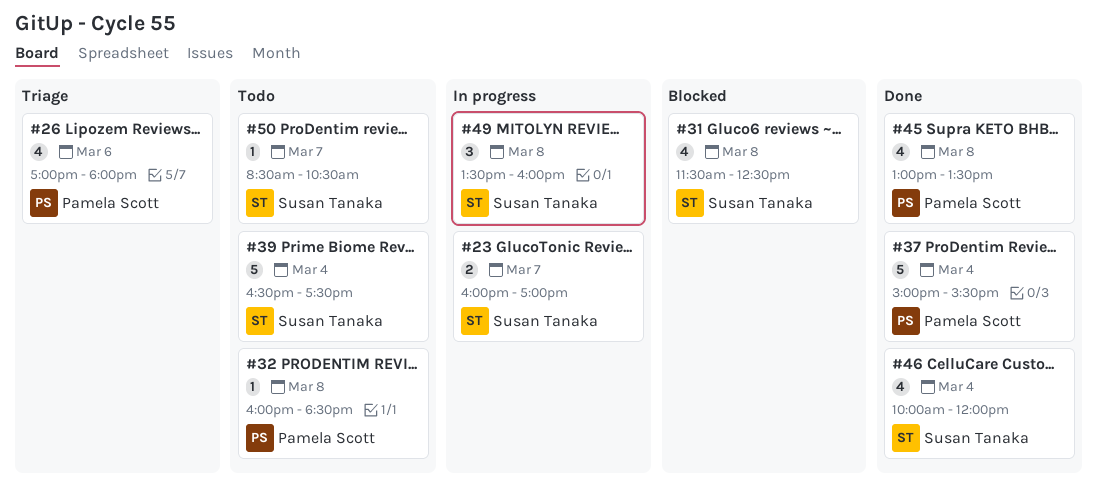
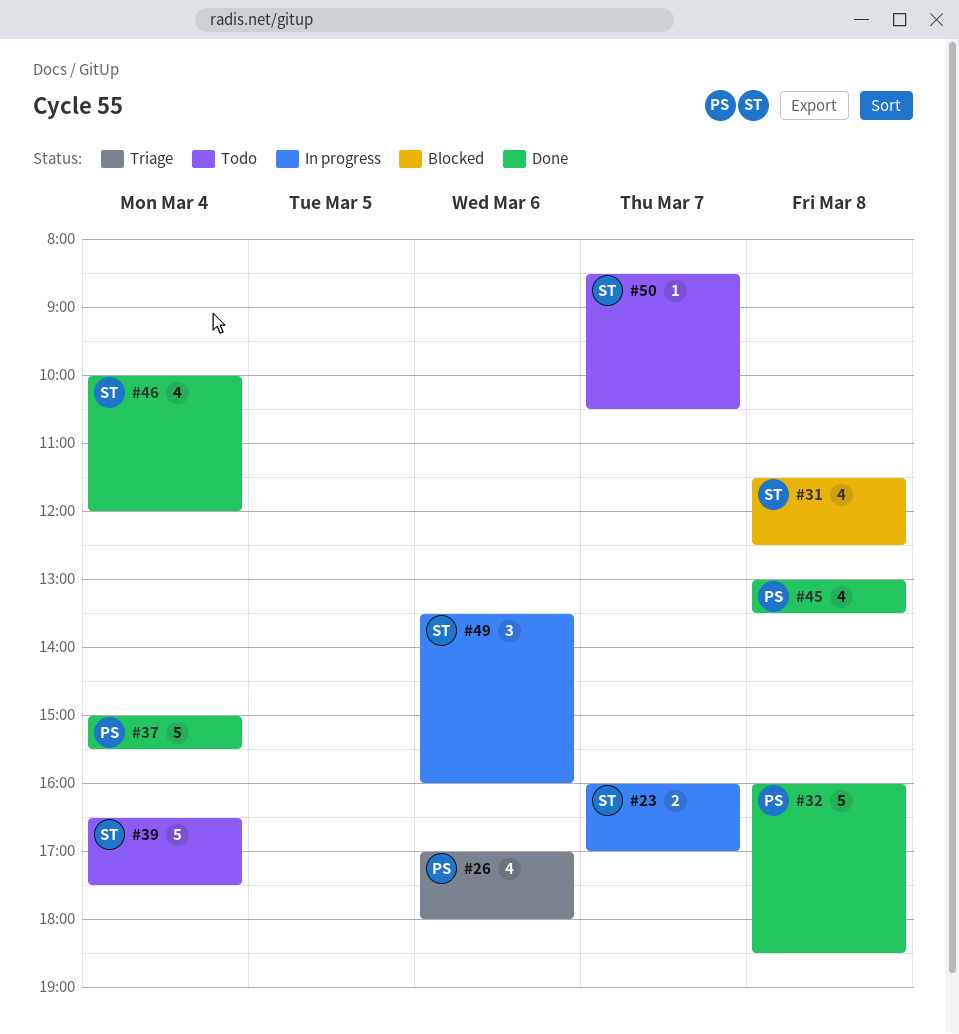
#32, status: Todo -> Done
#32, estimate: 1 -> 5
#49, day: Mar 8 -> Mar 6

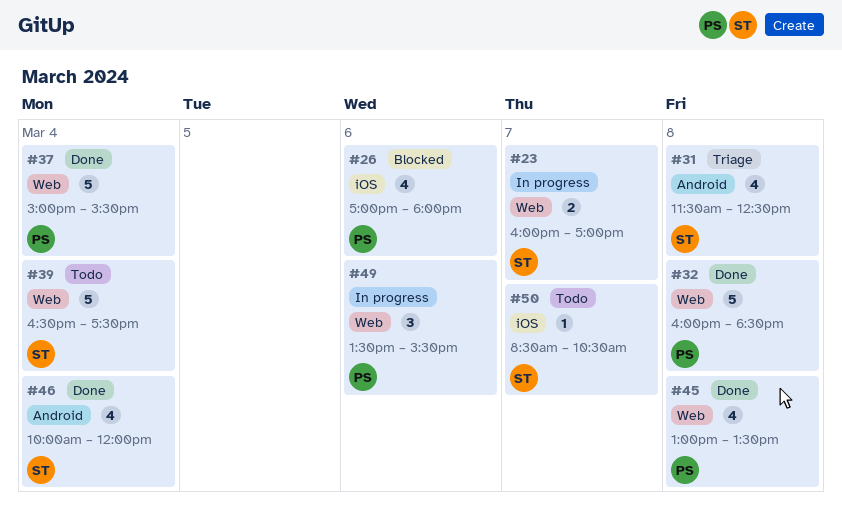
#26, status: Triage -> Blocked
#31, status: Blocked -> Triage
#49, owner: ST -> PS
#49, ends: 16:00 -> 15:30

